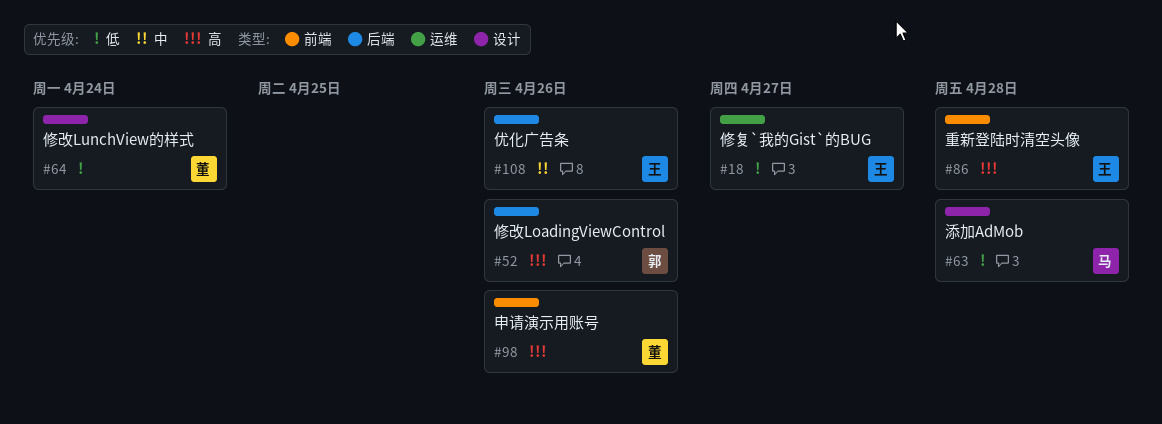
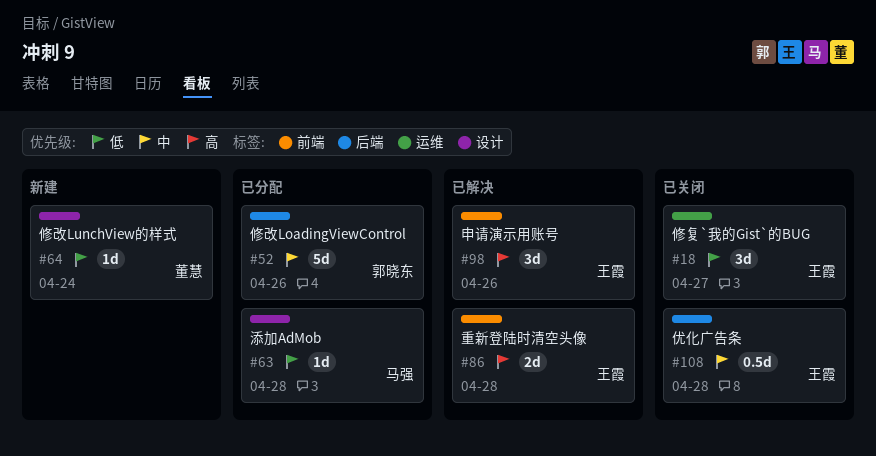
#52, priority: 高 -> 中
#98, owner: 董慧 -> 王霞
#108, due: Apr 26 -> Apr 28

